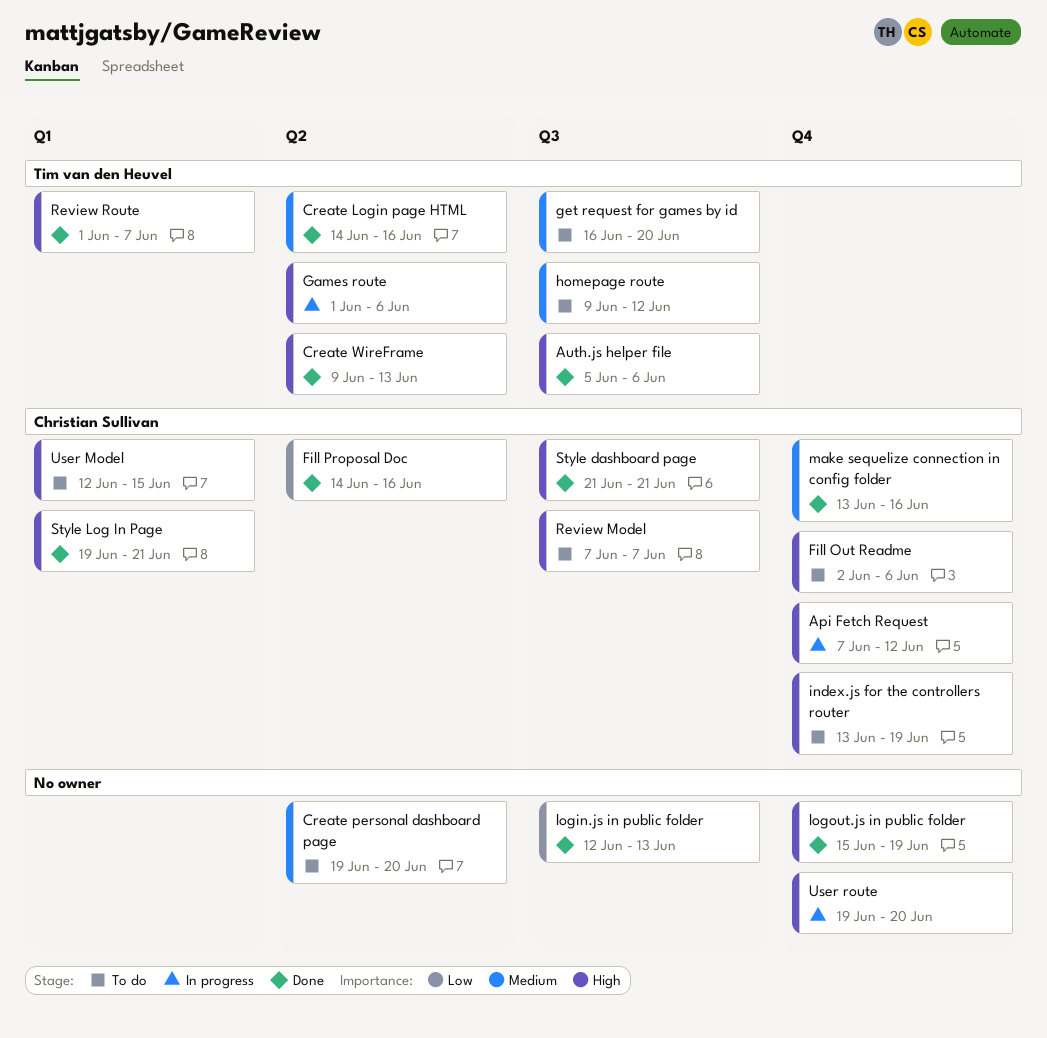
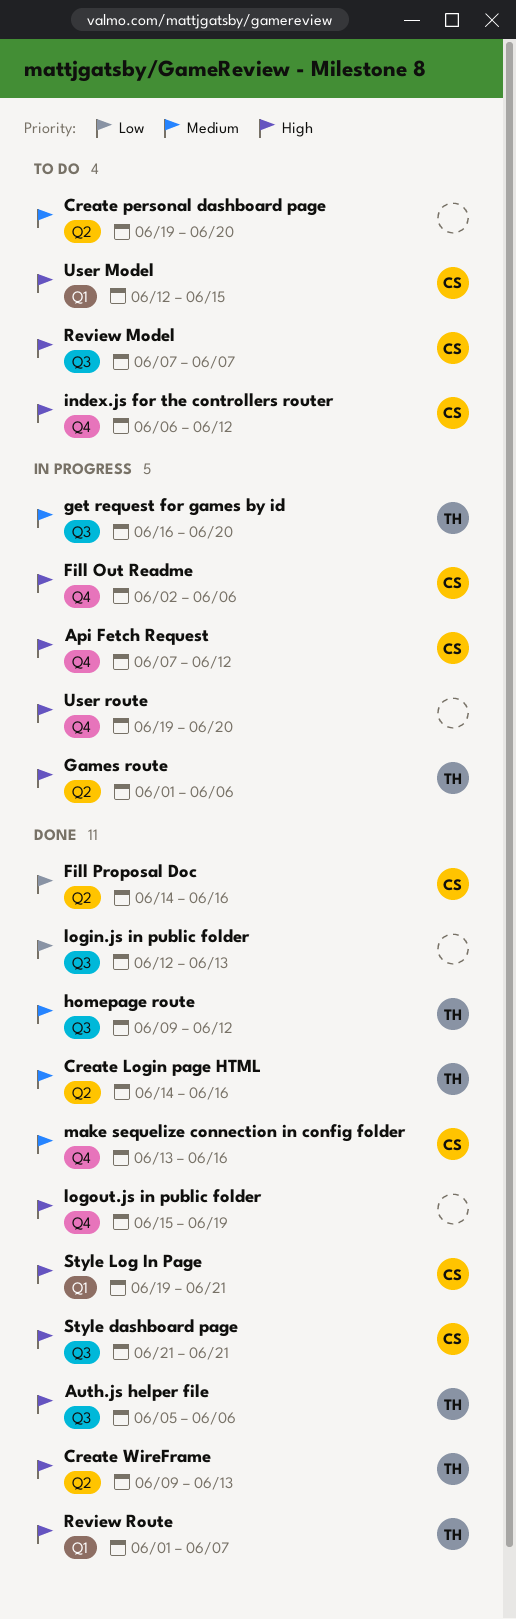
Fill Out Readme, status: To do -> In progress
get request for games by id, status: To do -> In progress
homepage route, status: To do -> Done
index.js for the controllers router, start: Jun 13 -> Jun 6
index.js for the controllers router, due: Jun 19 -> Jun 12

